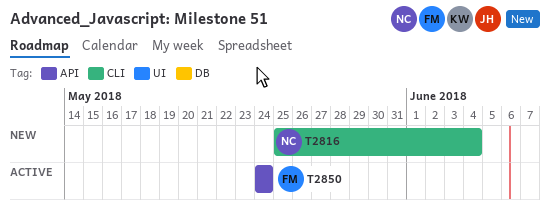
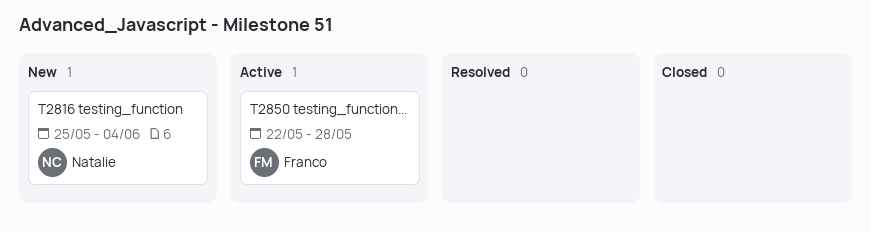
T2850, start: May 24 -> May 22
T2850, due: May 24 -> May 28

